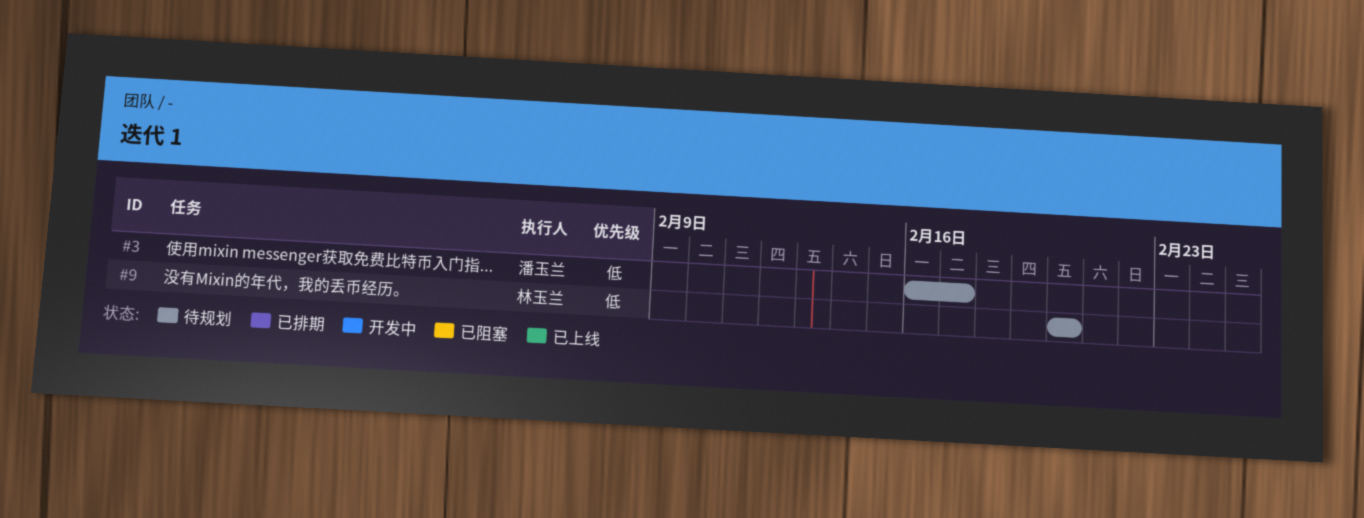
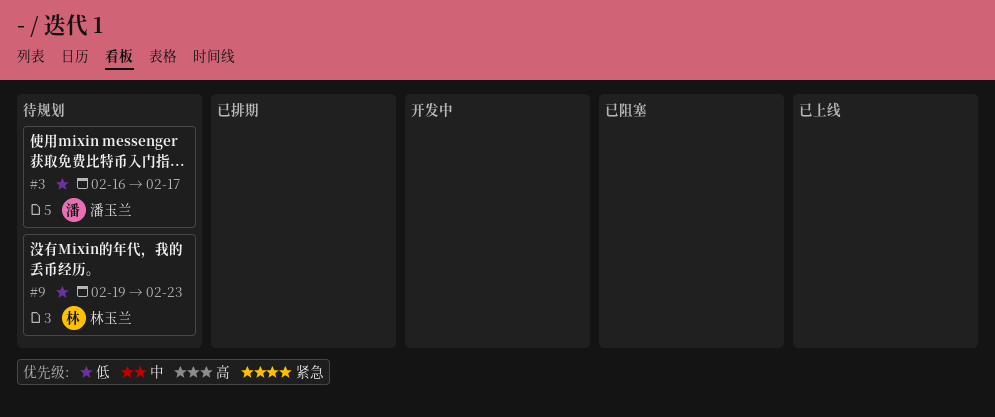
#9, start: Feb 20 -> Feb 19
#9, due: Feb 20 -> Feb 23

